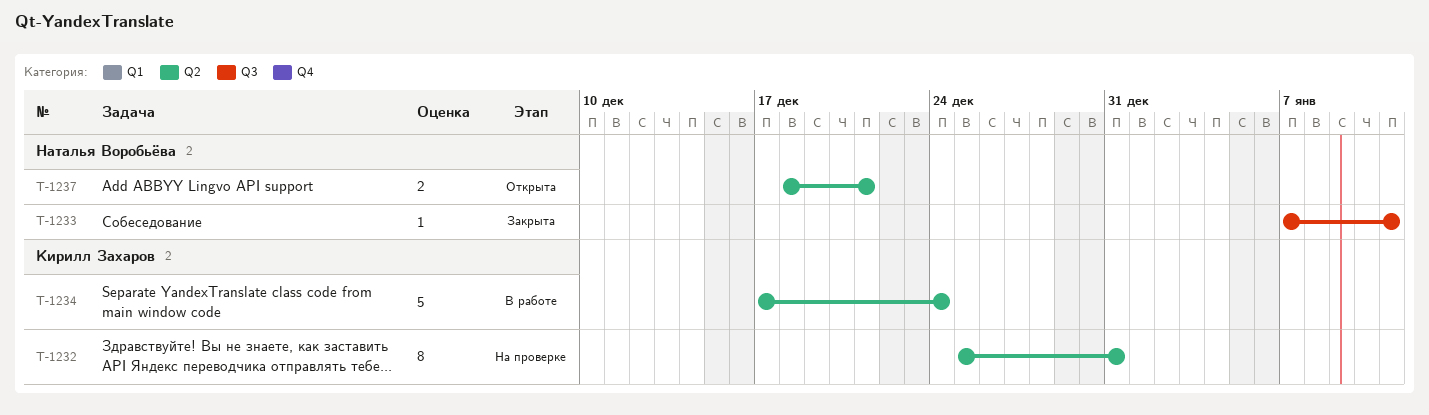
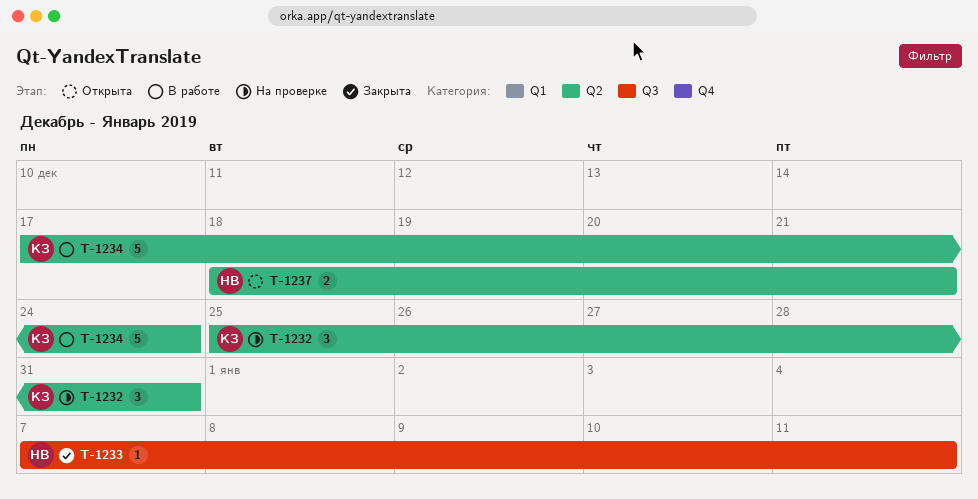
T-1232, estimate: 8 -> 3

